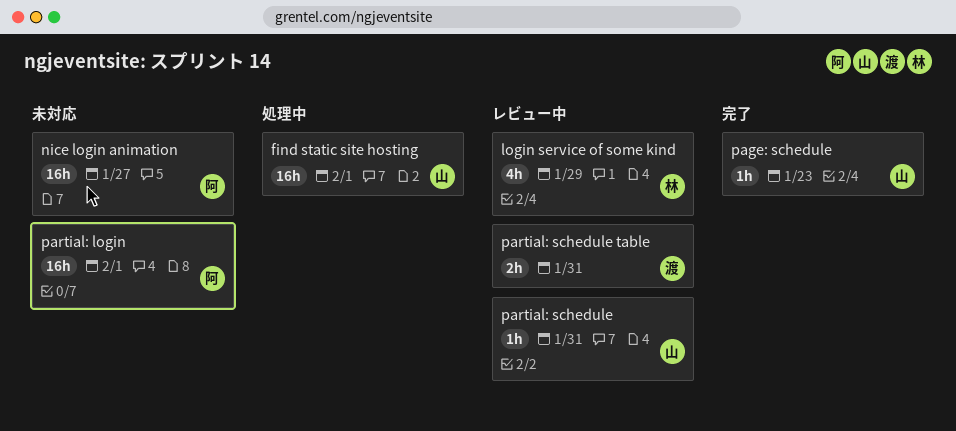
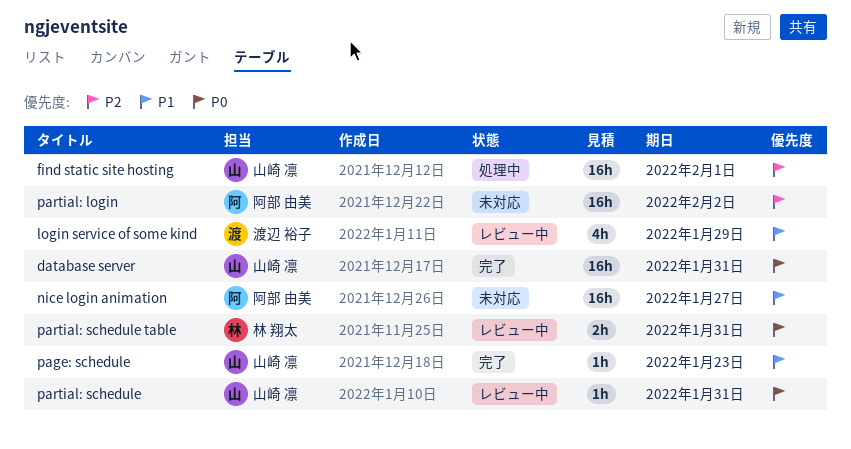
database server: none -> present
login service of some kind, owner: 林 翔太 -> 渡辺 裕子
partial: login, due: Feb 1 -> Feb 2
partial: schedule table, owner: 渡辺 裕子 -> 林 翔太

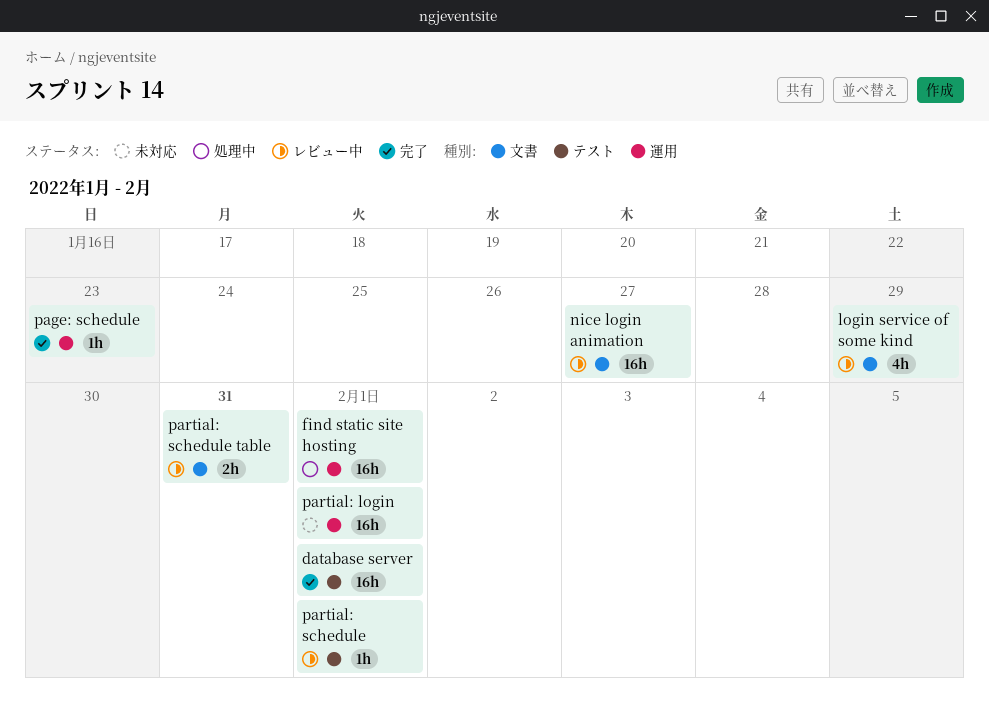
database server, due: Jan 31 -> Feb 1
nice login animation, status: 未対応 -> レビュー中
partial: login, due: Feb 2 -> Feb 1
partial: schedule, due: Jan 31 -> Feb 1

